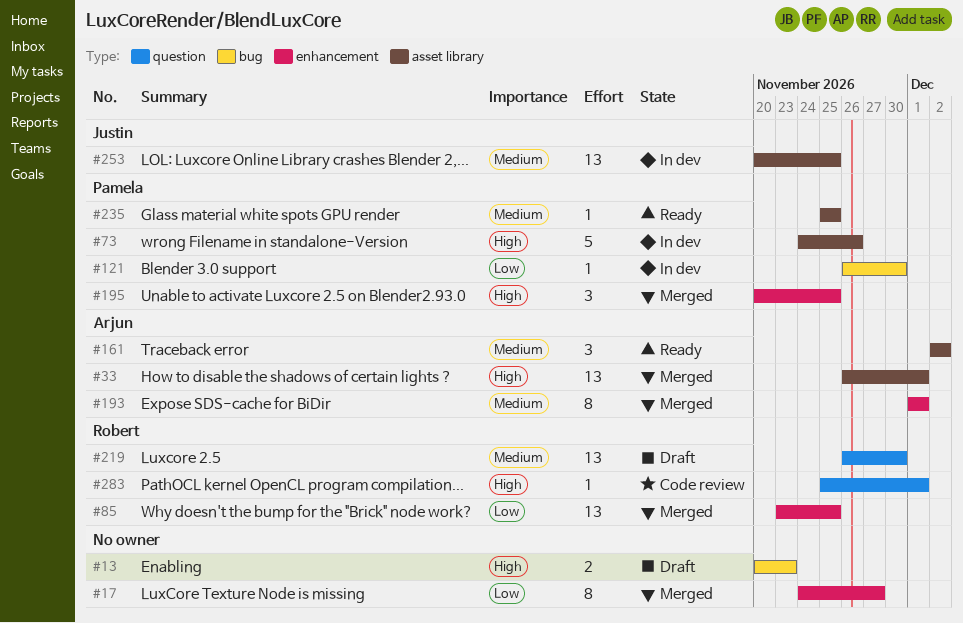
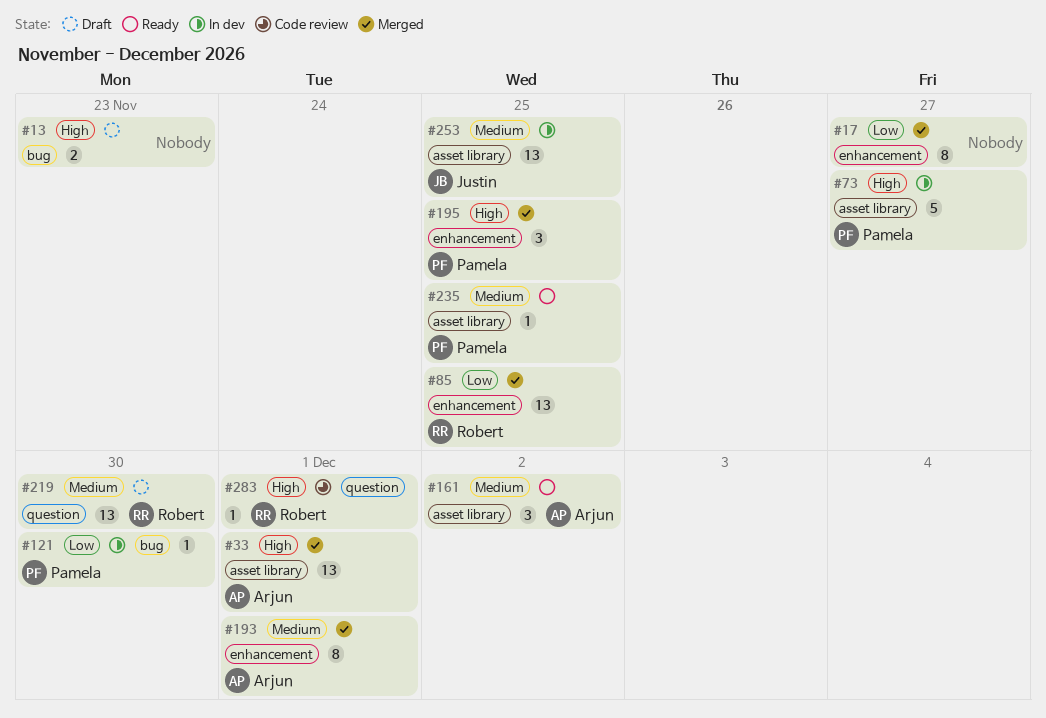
#73, due: Nov 26 -> Nov 27

